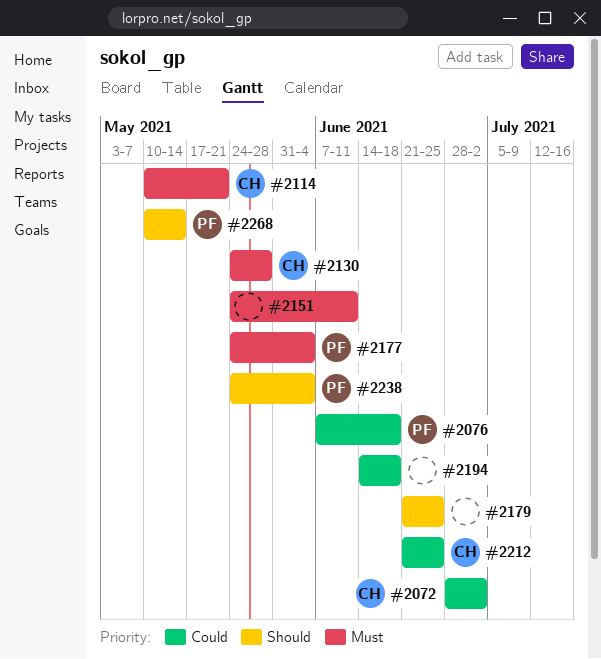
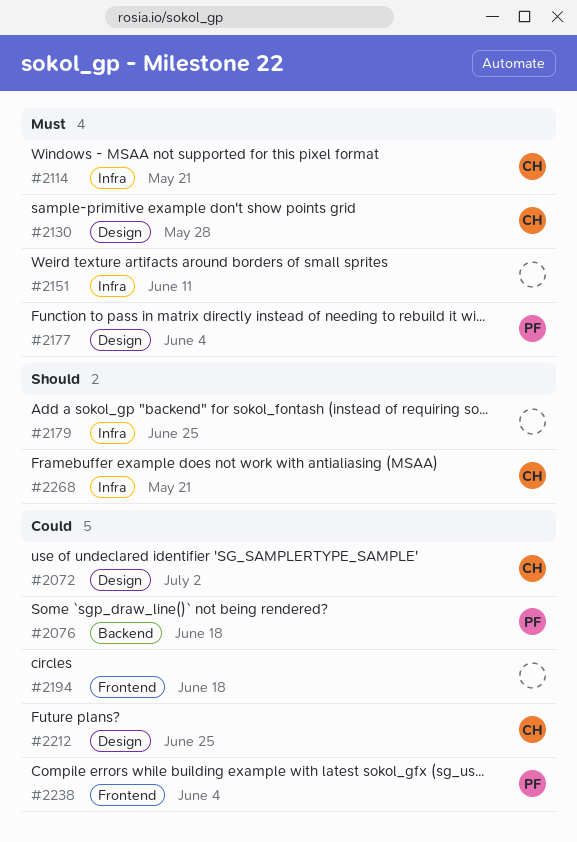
#2238, priority: Should -> Could
#2268, owner: PF -> CH
#2268, due: May 14 -> May 21

